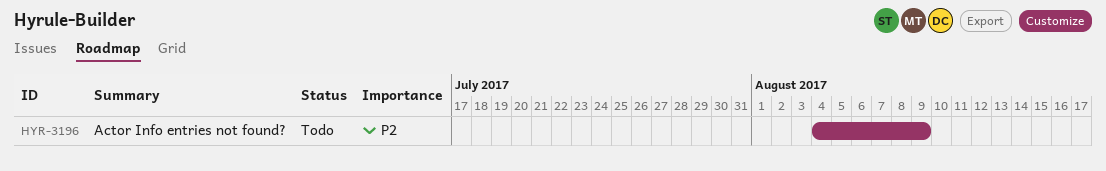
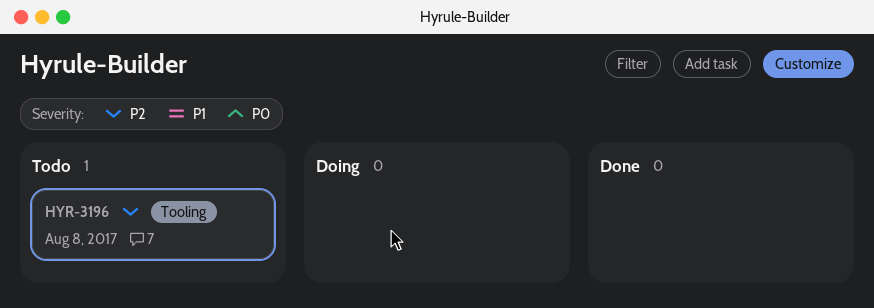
HYR-3196, due: Aug 9 -> Aug 8

